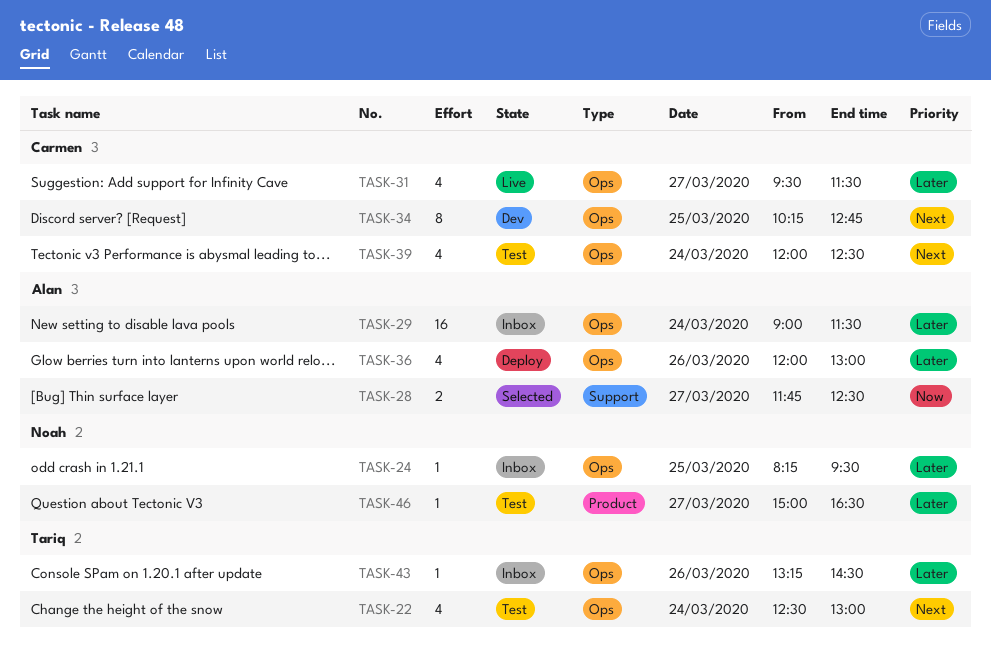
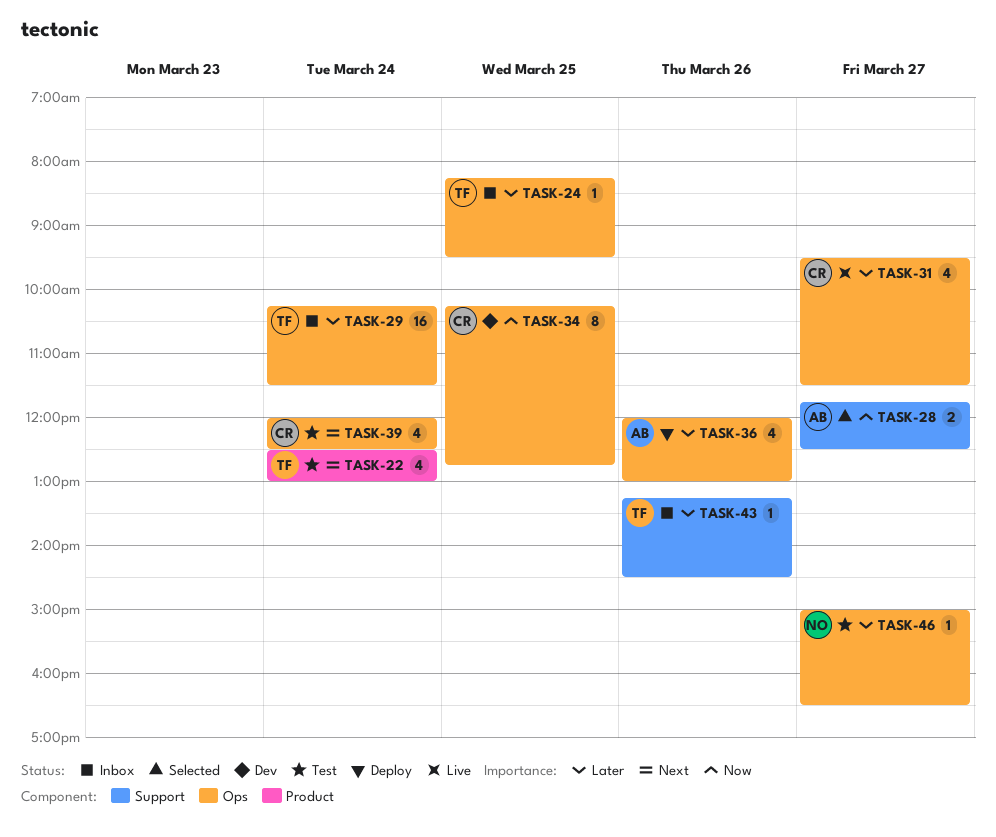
TASK-22, label: Ops -> Product
TASK-24, owner: Noah -> Tariq
TASK-29, owner: Alan -> Tariq
TASK-29, begins: 09:00 -> 10:15
TASK-34, priority: Next -> Now
TASK-43, label: Ops -> Support
TASK-46, label: Product -> Ops

